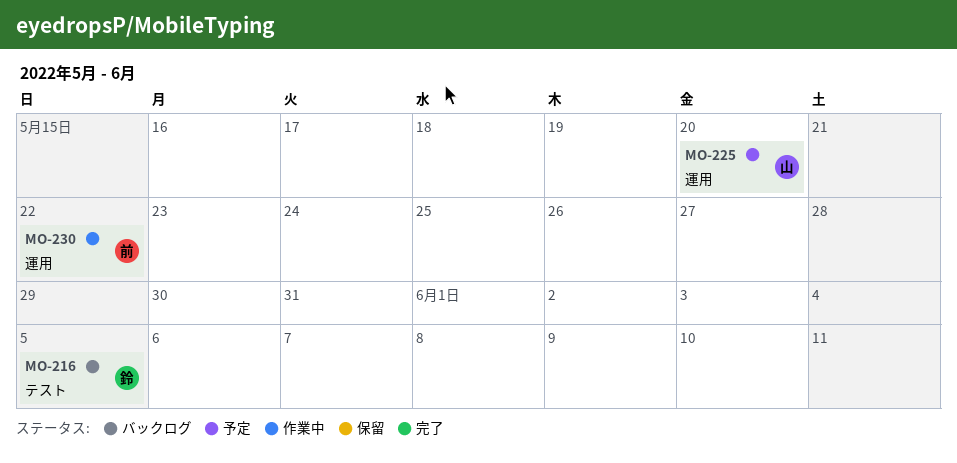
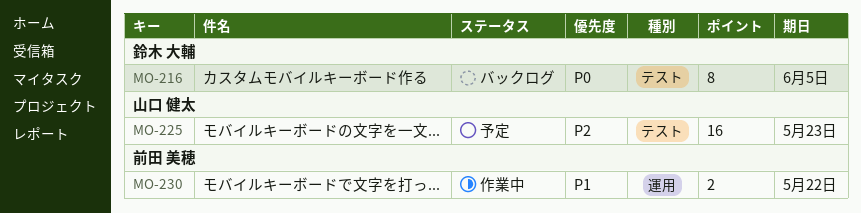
MO-225, label: 運用 -> テスト
MO-225, due: May 20 -> May 23

